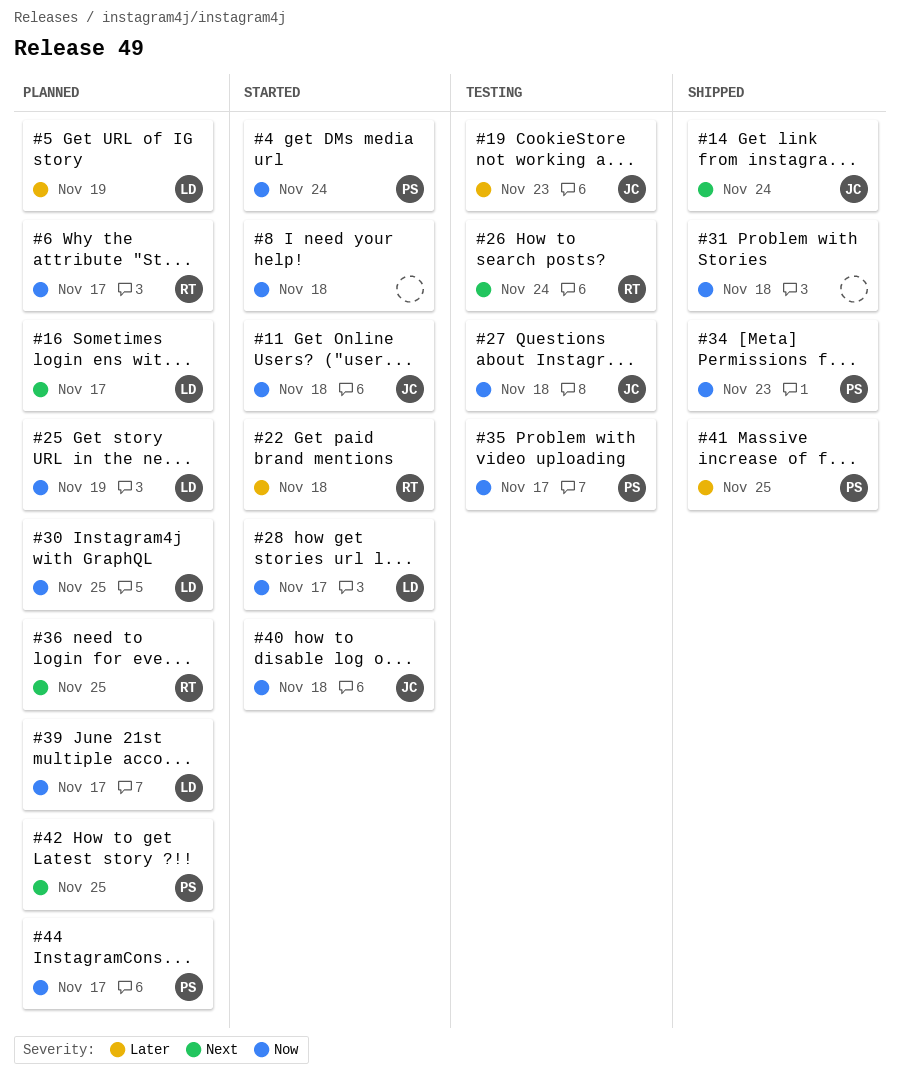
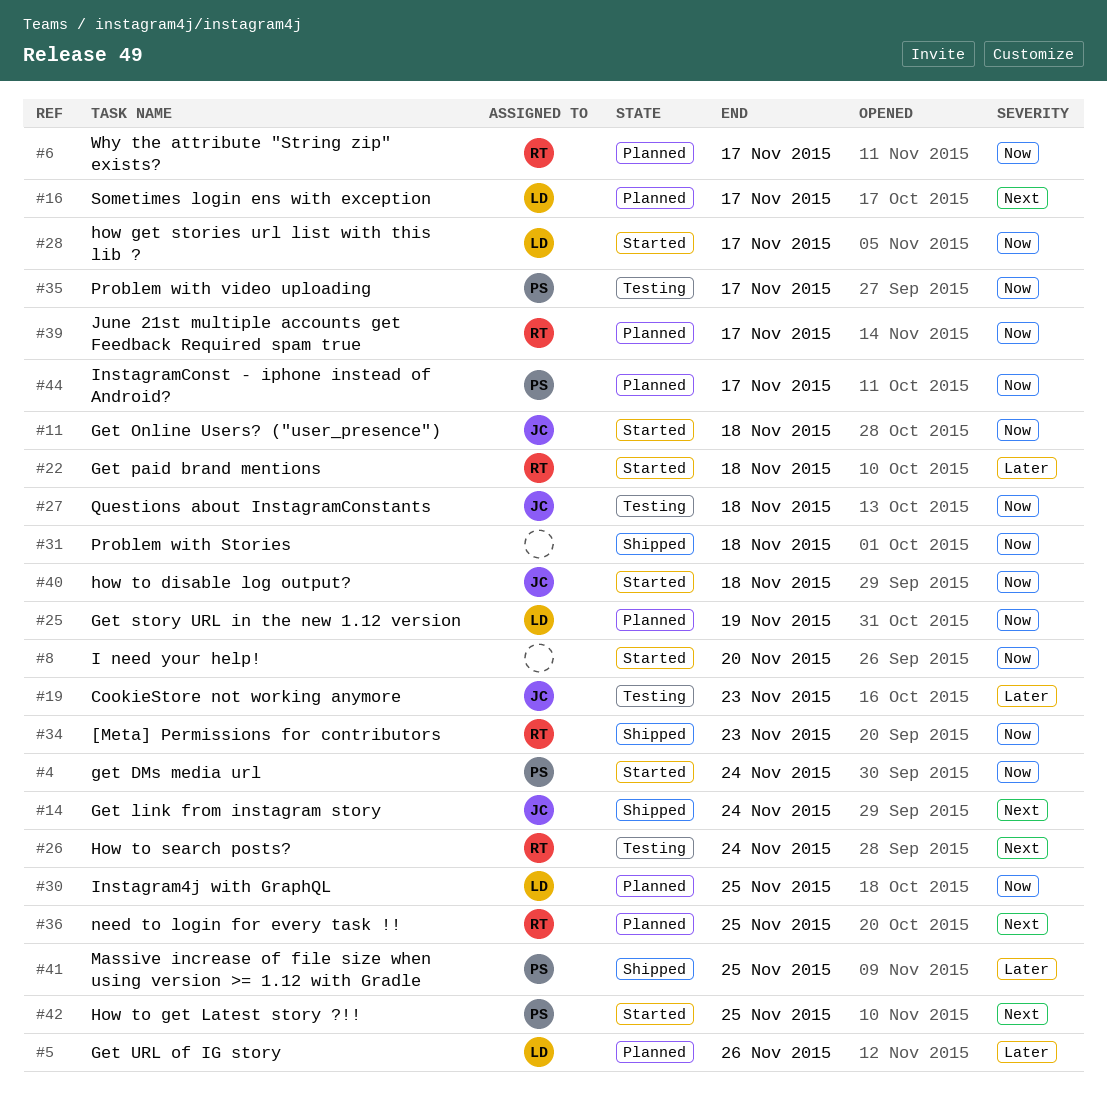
#5, due: Nov 19 -> Nov 26
#8, due: Nov 18 -> Nov 20
#34, owner: PS -> RT
#39, owner: LD -> RT
#42, status: Planned -> Started

